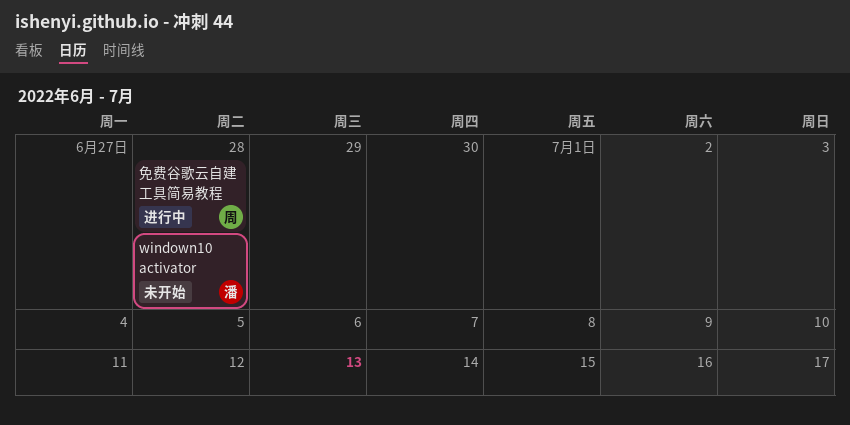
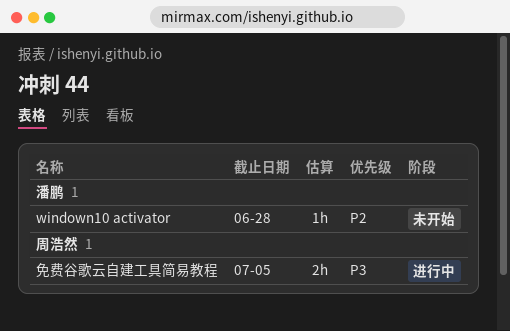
免费谷歌云自建工具简易教程, due: Jun 28 -> Jul 5

